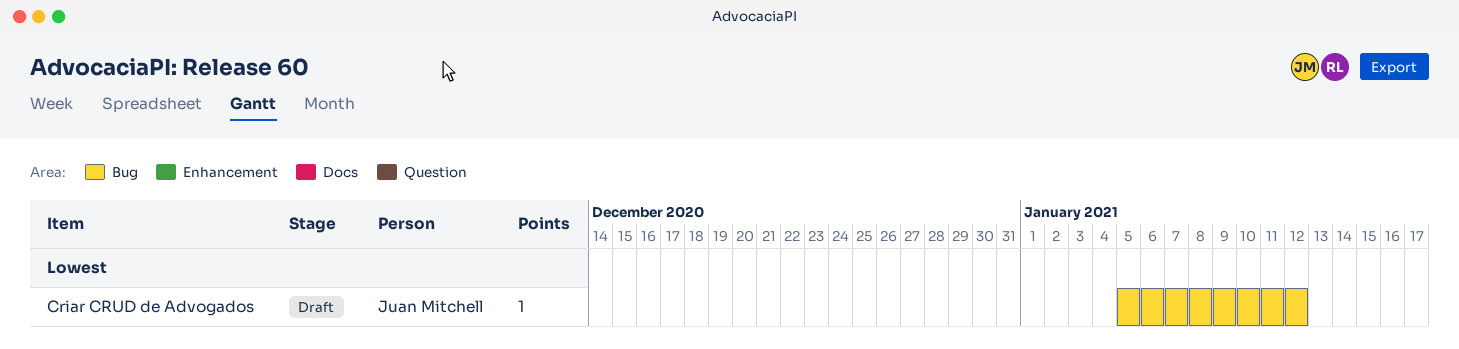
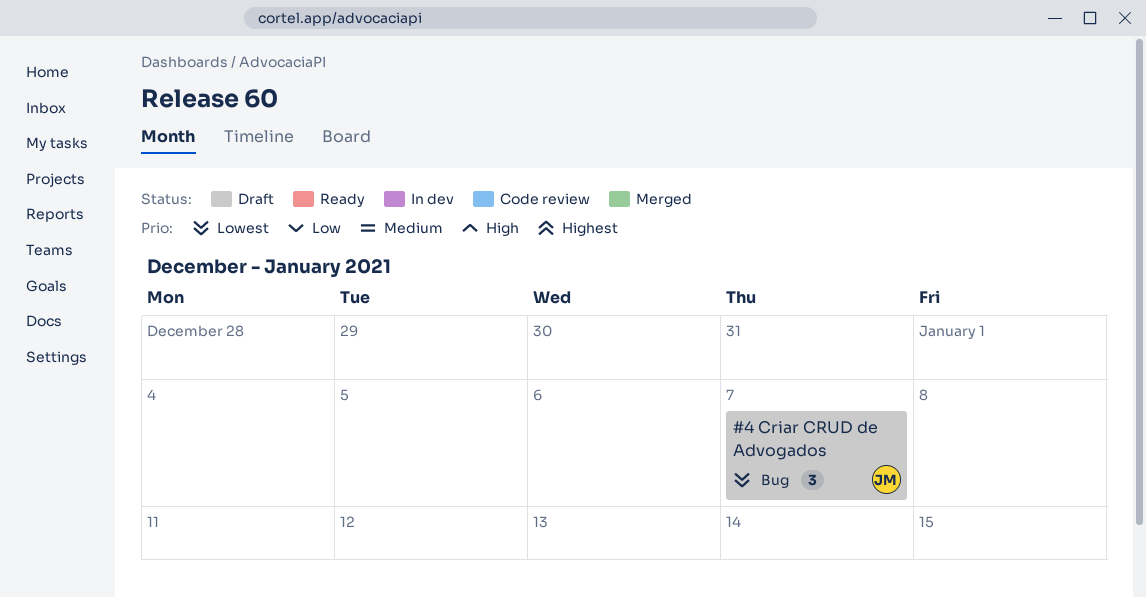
Criar CRUD de Advogados, estimate: 1 -> 3
Criar CRUD de Advogados, due: Jan 12 -> Jan 7

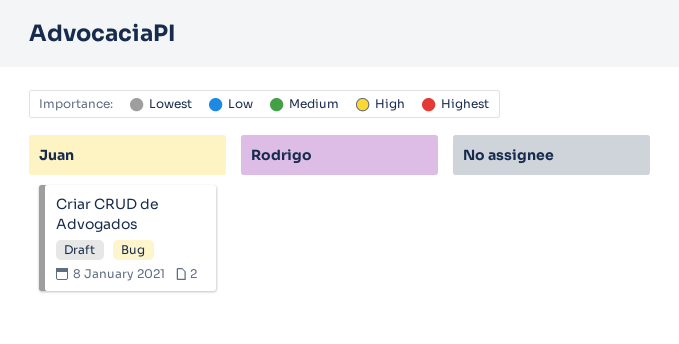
Criar CRUD de Advogados, due: Jan 7 -> Jan 8

